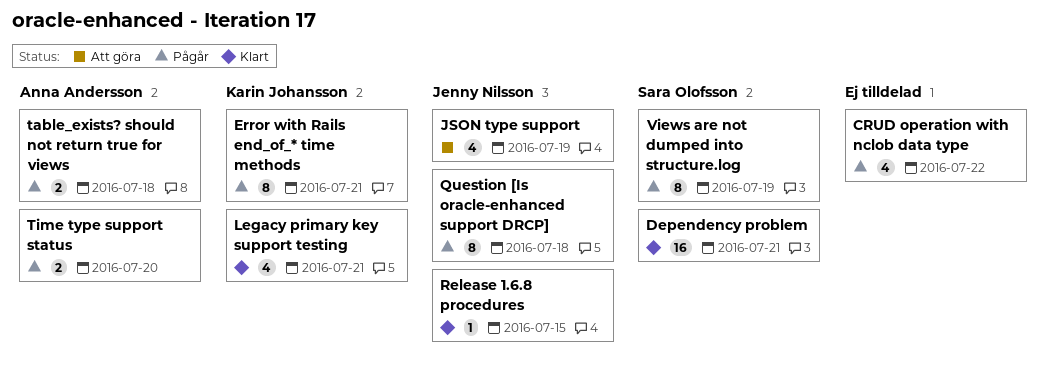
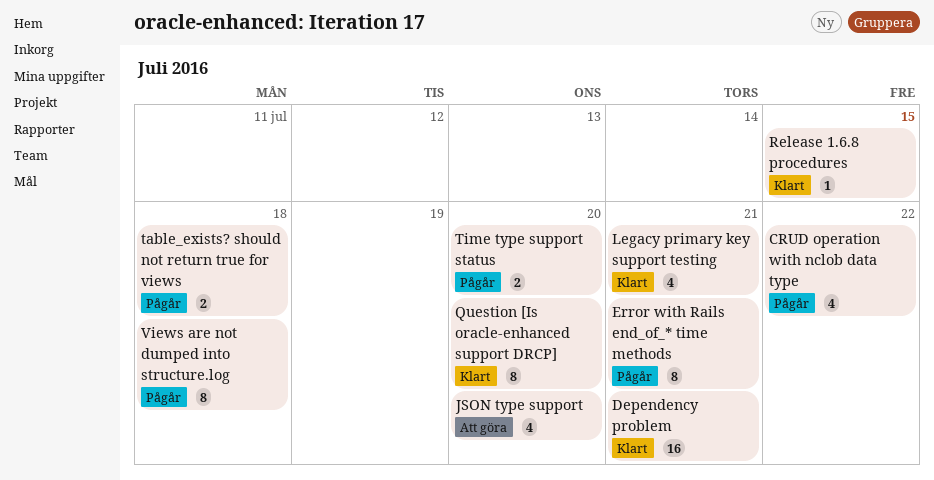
JSON type support, due: Jul 19 -> Jul 20
Question [Is oracle-enhanced support DRCP], status: Pågår -> Klart
Question [Is oracle-enhanced support DRCP], due: Jul 18 -> Jul 20
Views are not dumped into structure.log, due: Jul 19 -> Jul 18

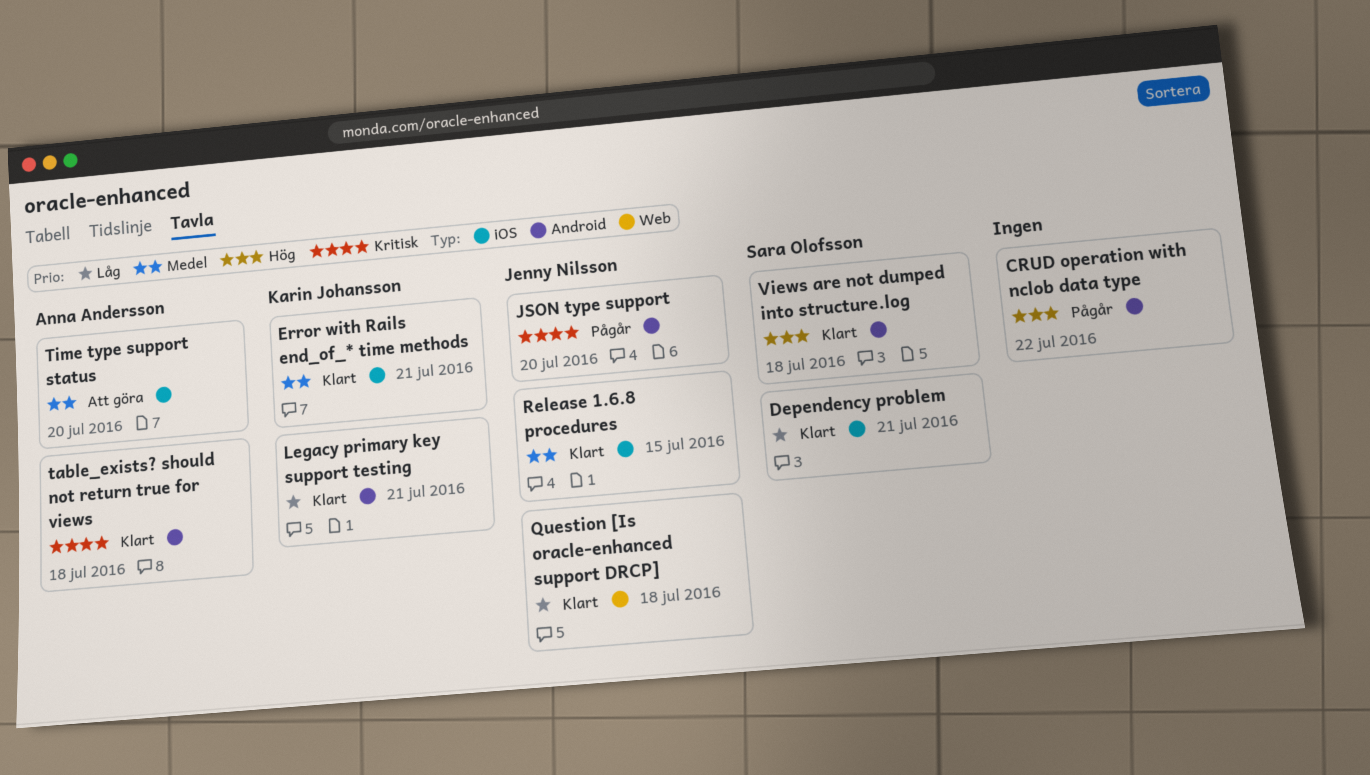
Error with Rails end_of_* time methods, status: Pågår -> Klart
JSON type support, status: Att göra -> Pågår
Question [Is oracle-enhanced support DRCP], due: Jul 20 -> Jul 18
table_exists? should not return true for views, status: Pågår -> Klart
Time type support status, status: Pågår -> Att göra
Views are not dumped into structure.log, status: Pågår -> Klart

